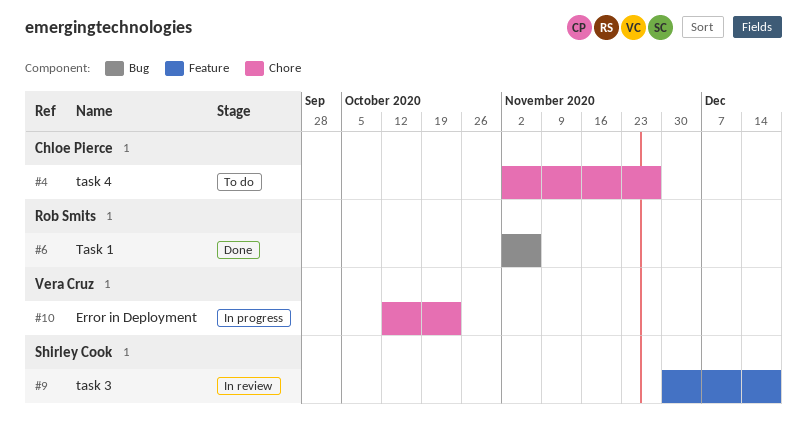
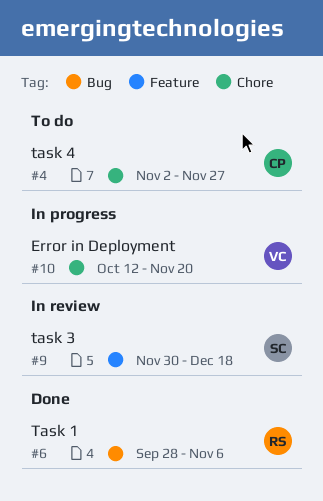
#6, start: Nov 2 -> Sep 28
#10, due: Oct 23 -> Nov 20

